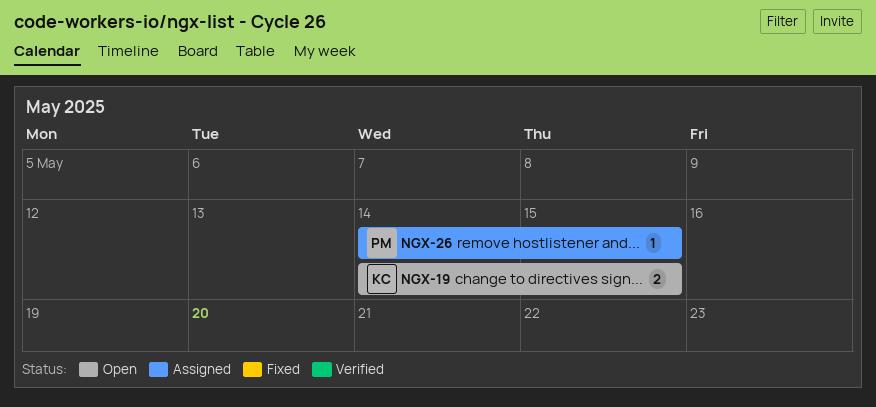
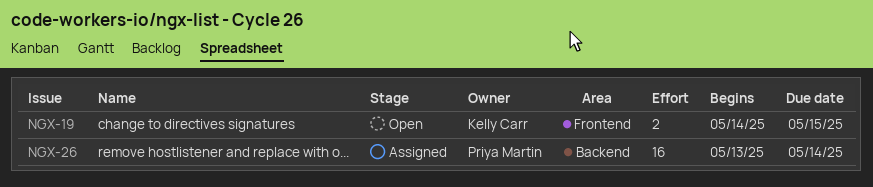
NGX-26, estimate: 1 -> 16
NGX-26, start: May 14 -> May 13
NGX-26, due: May 15 -> May 14

